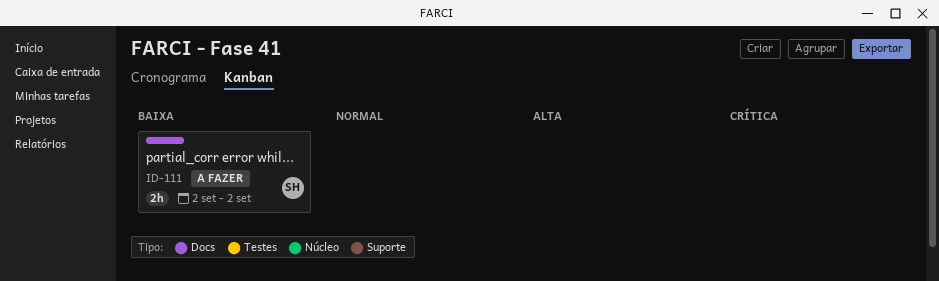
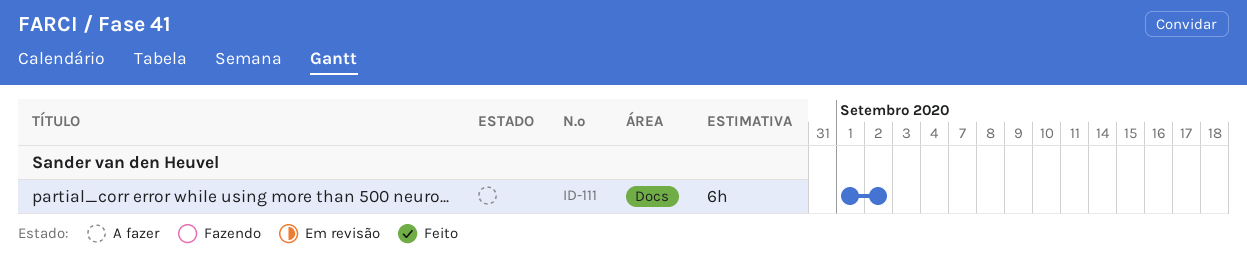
ID-111, estimate: 2h -> 6h
ID-111, start: Sep 2 -> Sep 1

